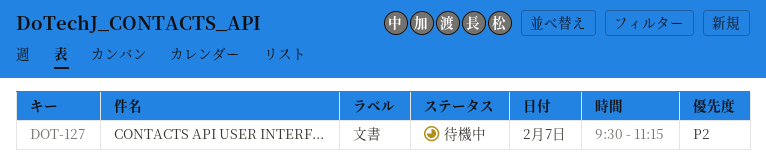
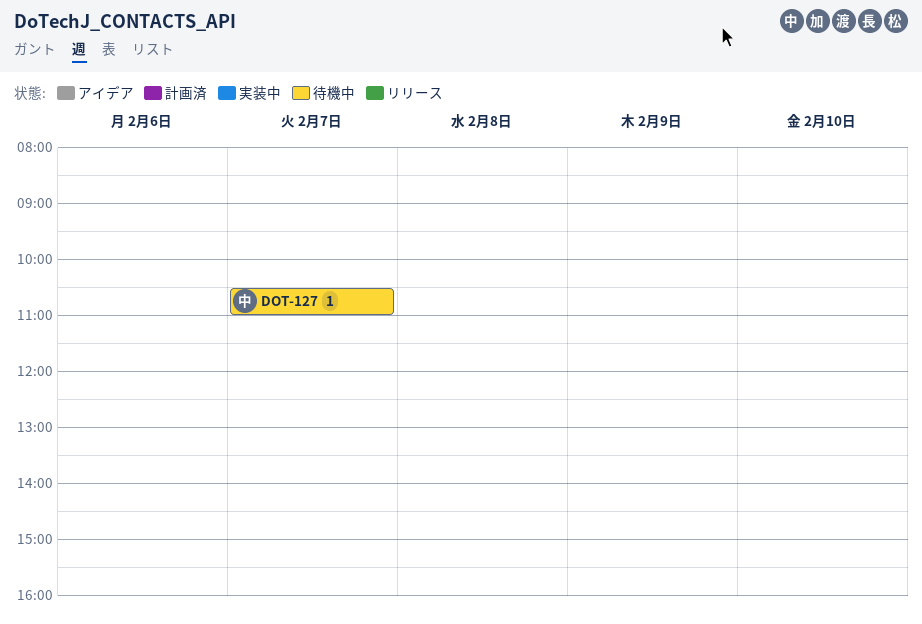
DOT-127, begins: 09:30 -> 10:30
DOT-127, ends: 11:15 -> 11:00

